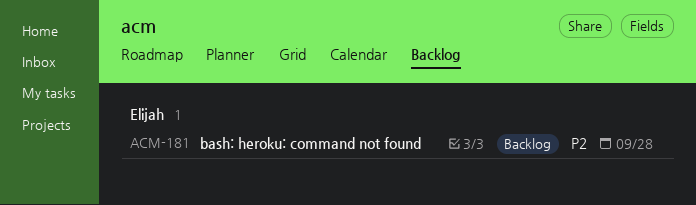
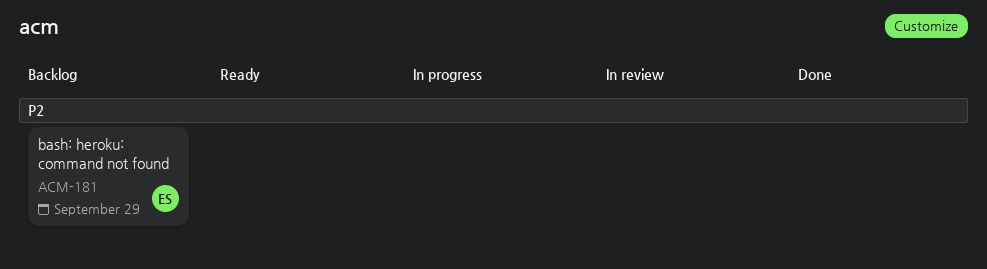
ACM-181, due: Sep 28 -> Sep 29

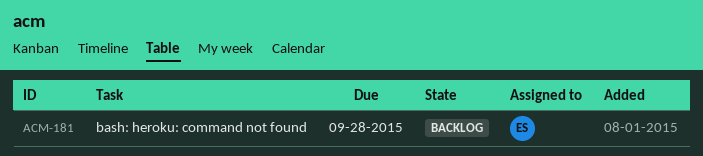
ACM-181, due: Sep 29 -> Sep 28

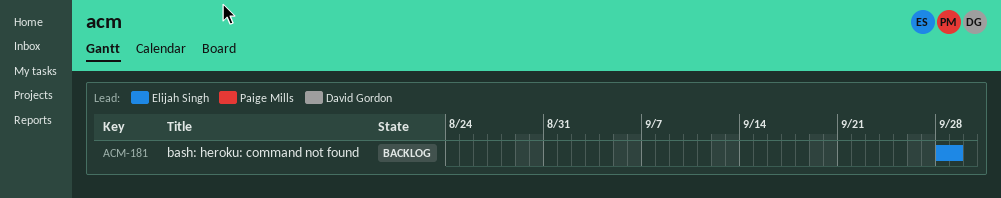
ACM-181, due: Sep 28 -> Sep 29

